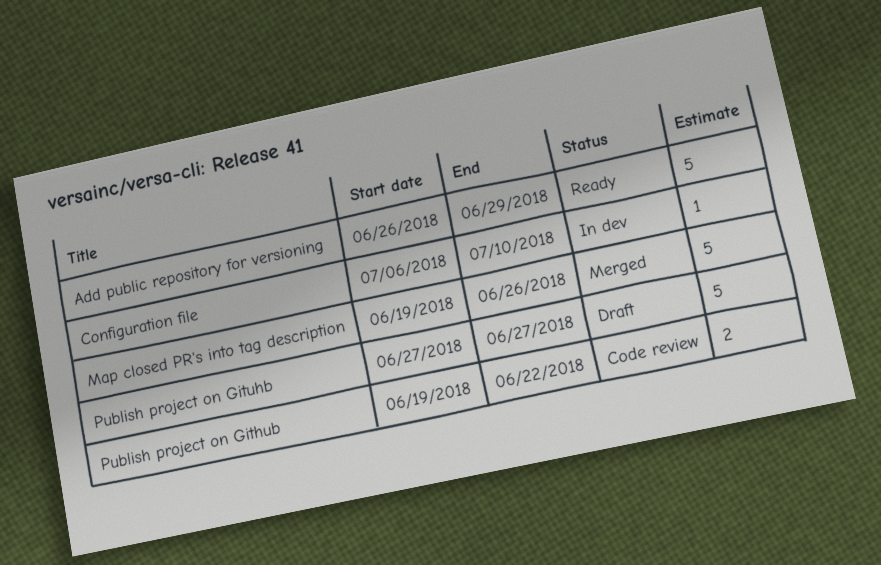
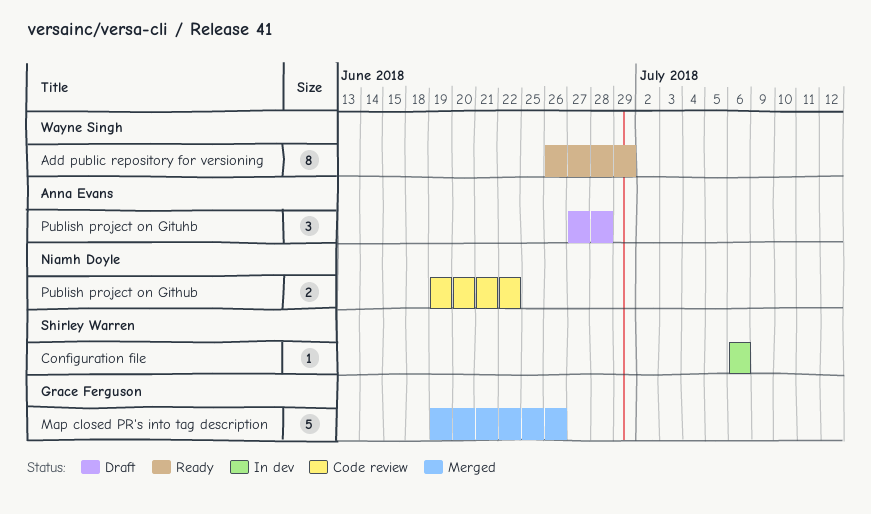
Add public repository for versioning, estimate: 5 -> 8
Configuration file, due: Jul 10 -> Jul 6
Publish project on Gituhb, estimate: 5 -> 3
Publish project on Gituhb, due: Jun 27 -> Jun 28

